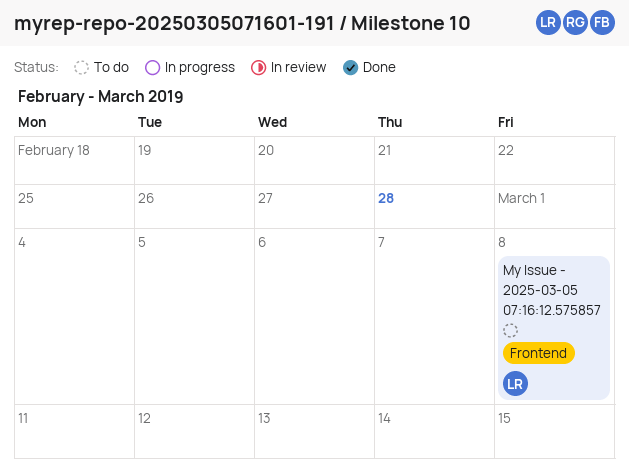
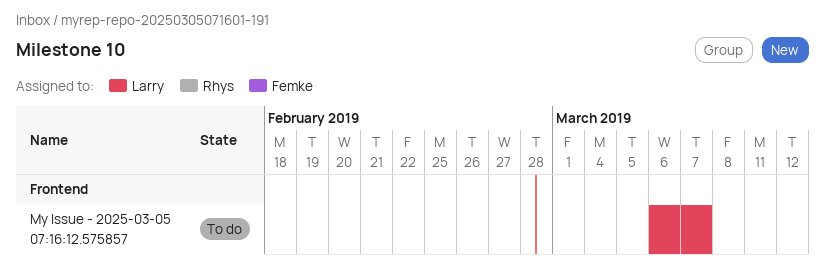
My Issue - 2025-03-05 07:16:12.575857, due: Mar 8 -> Mar 7

